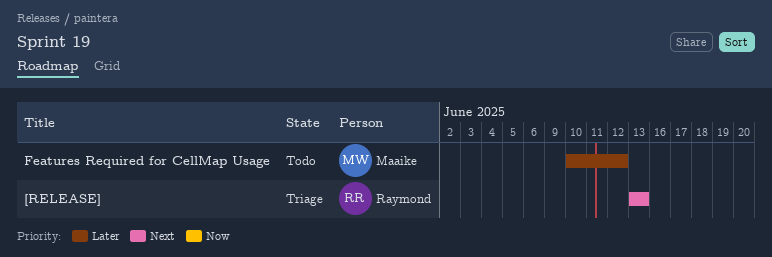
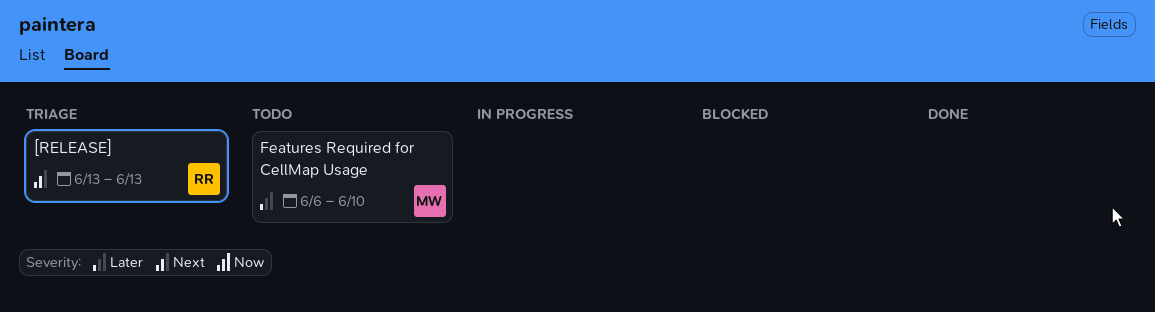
Features Required for CellMap Usage, start: Jun 10 -> Jun 6
Features Required for CellMap Usage, due: Jun 12 -> Jun 10

